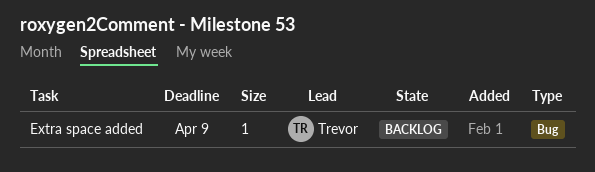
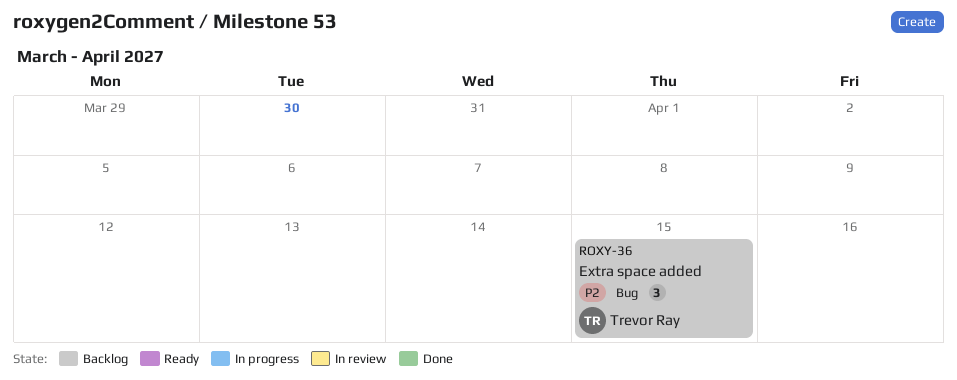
Extra space added, estimate: 1 -> 3
Extra space added, due: Apr 9 -> Apr 15

